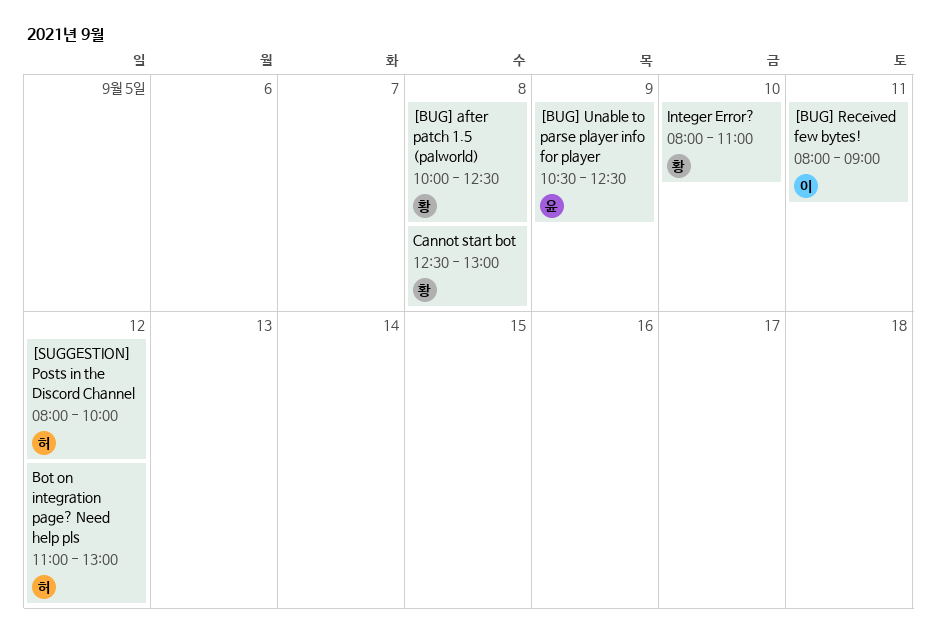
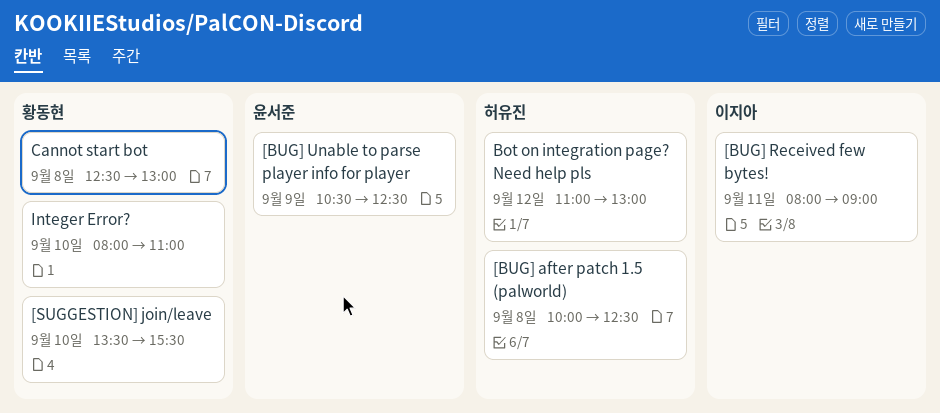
[BUG] after patch 1.5 (palworld), owner: 황동현 -> 허유진
[SUGGESTION] join/leave: none -> present
[SUGGESTION] Posts in the Discord Channel: present -> none

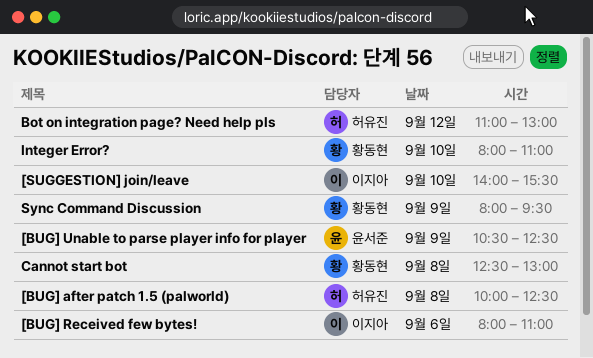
[BUG] Received few bytes!, day: Sep 11 -> Sep 6
[BUG] Received few bytes!, ends: 09:00 -> 11:00
[SUGGESTION] join/leave, owner: 황동현 -> 이지아
[SUGGESTION] join/leave, begins: 13:30 -> 14:00
Sync Command Discussion: none -> present

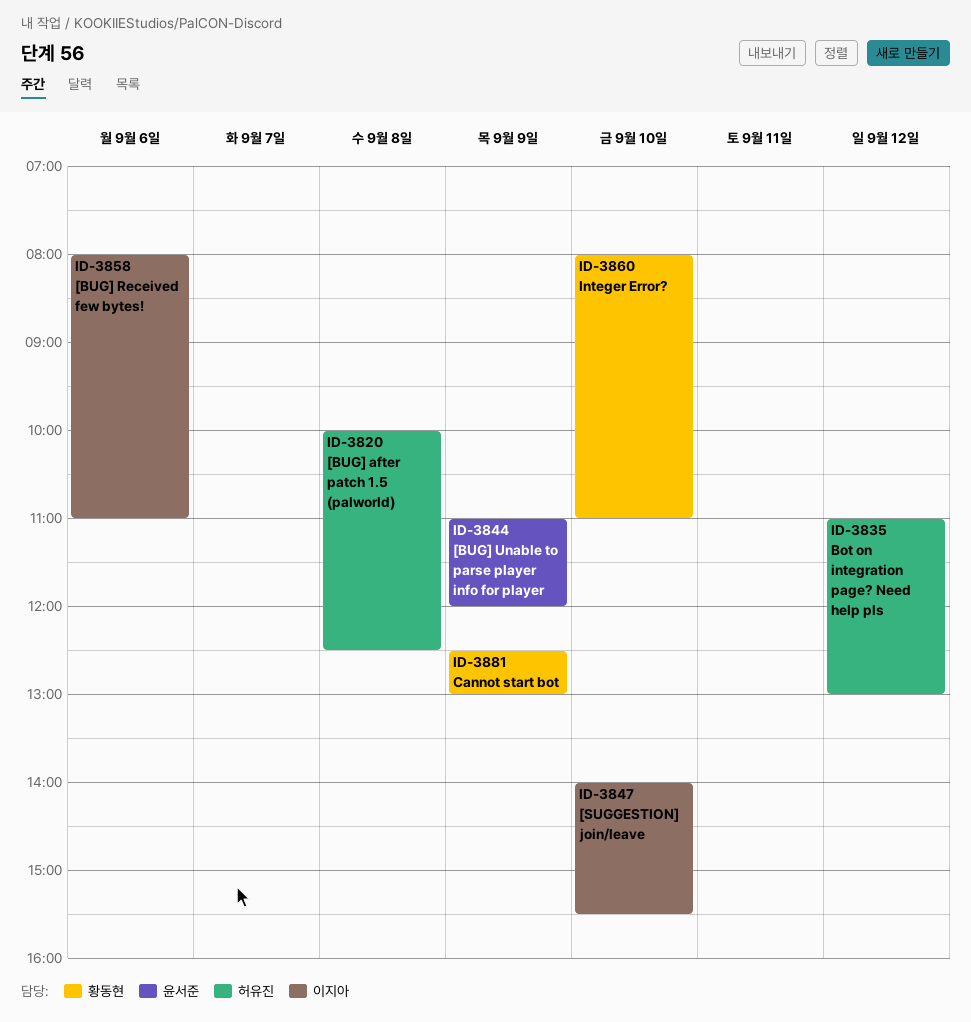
[BUG] Unable to parse player info for player, begins: 10:30 -> 11:00
[BUG] Unable to parse player info for player, ends: 12:30 -> 12:00
Cannot start bot, day: Sep 8 -> Sep 9
Sync Command Discussion: present -> none

